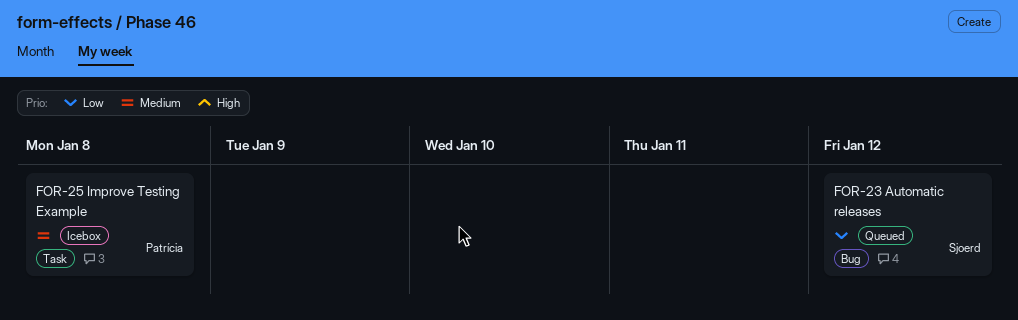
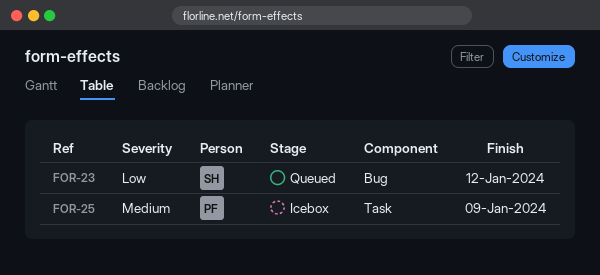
FOR-25, due: Jan 8 -> Jan 9

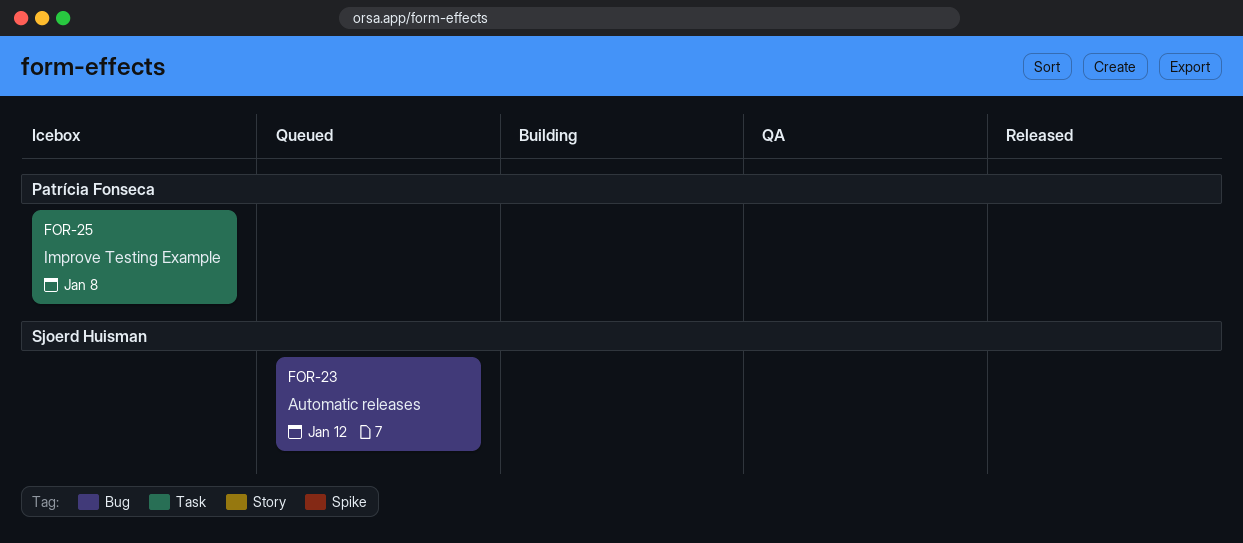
FOR-25, due: Jan 9 -> Jan 8

